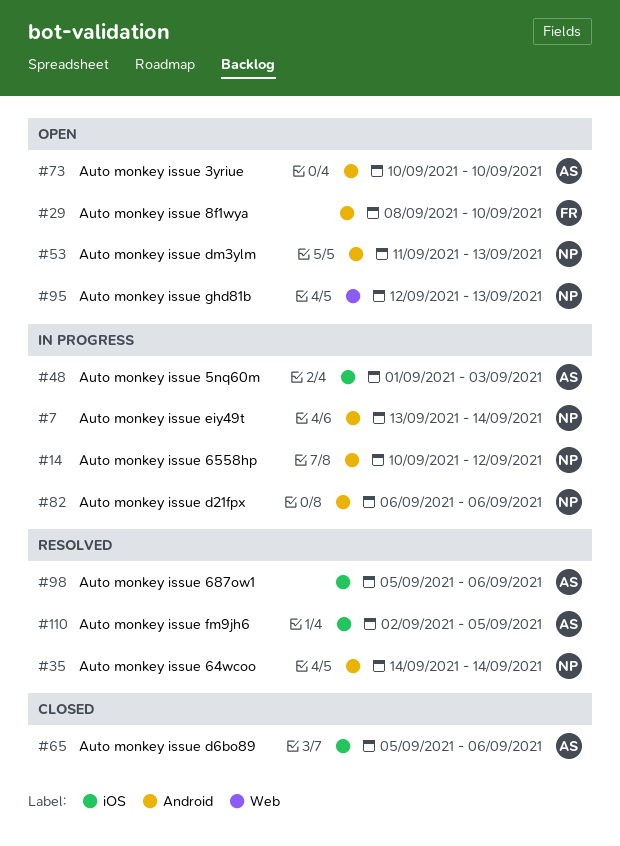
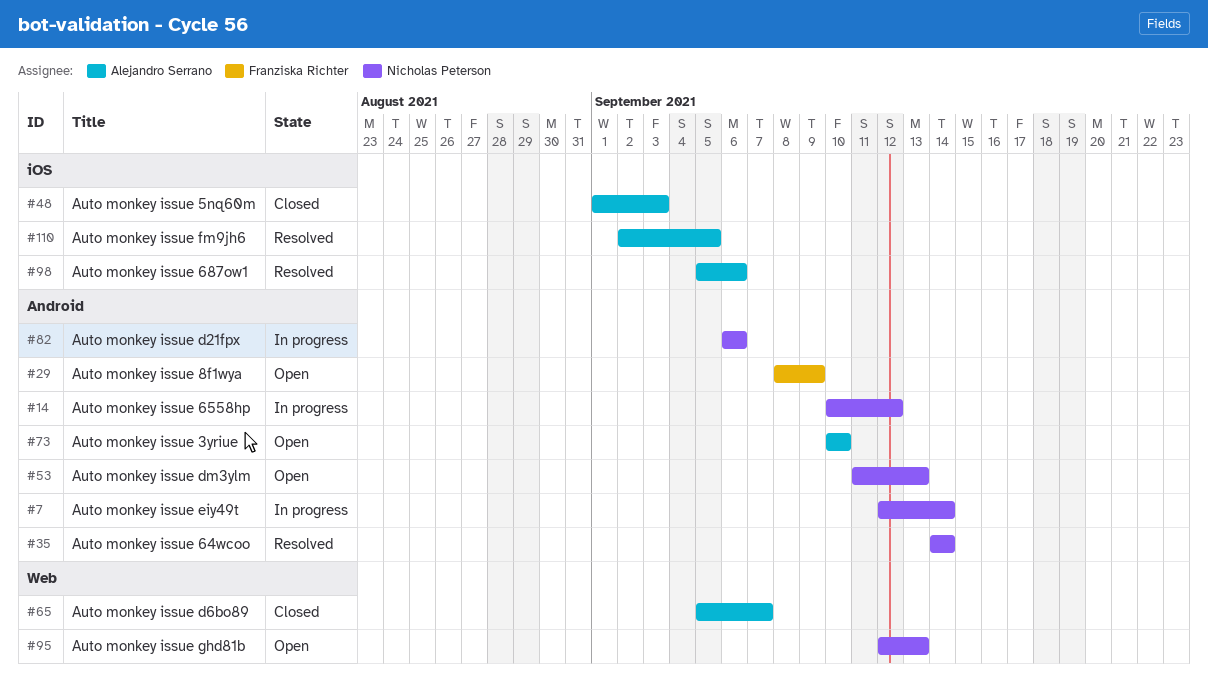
#7, start: Sep 13 -> Sep 12
#29, due: Sep 10 -> Sep 9
#48, status: In progress -> Closed
#65, label: iOS -> Web
#65, due: Sep 6 -> Sep 7

